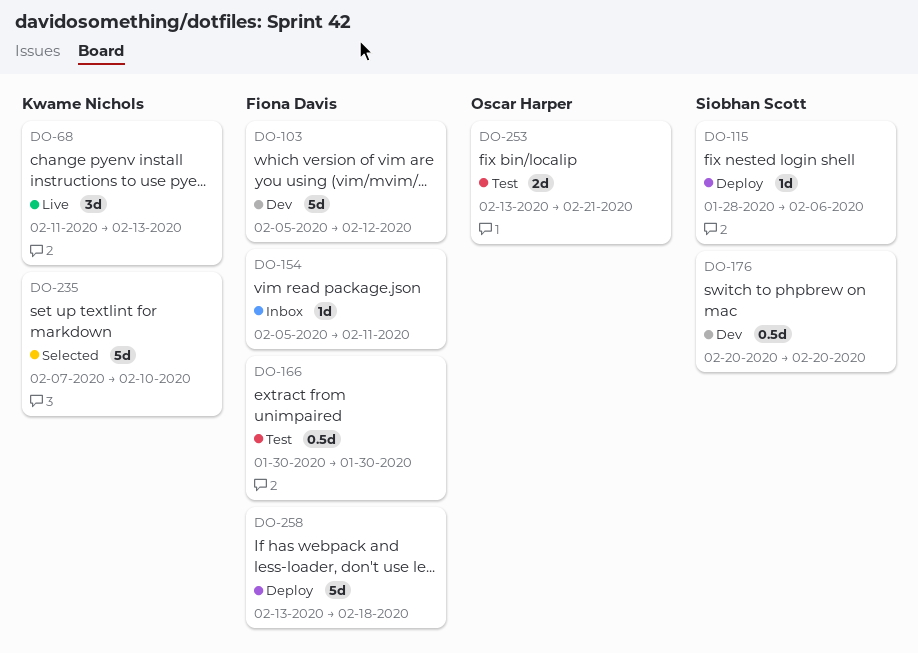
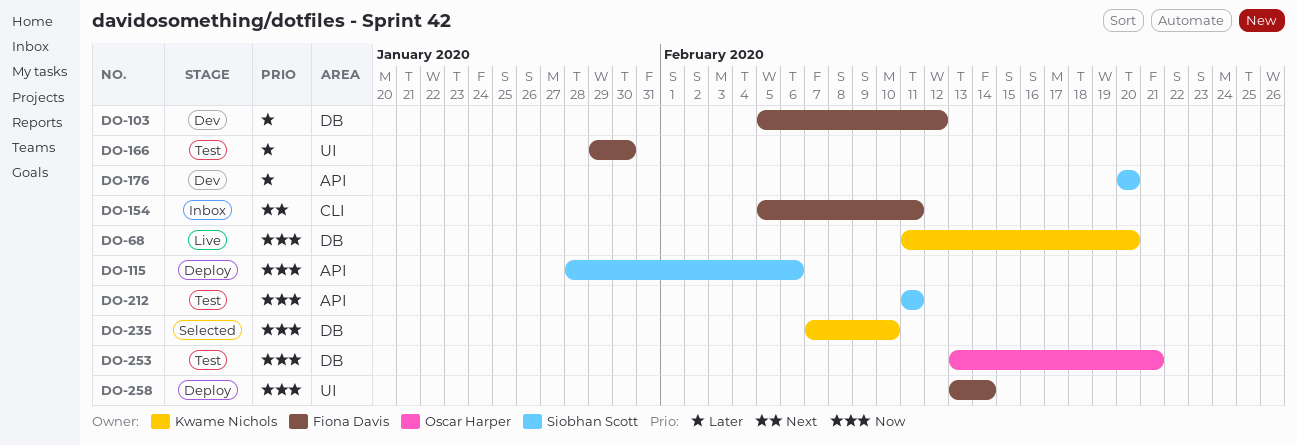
DO-68, due: Feb 13 -> Feb 20
DO-166, start: Jan 30 -> Jan 29
DO-212: none -> present
DO-258, due: Feb 18 -> Feb 14

